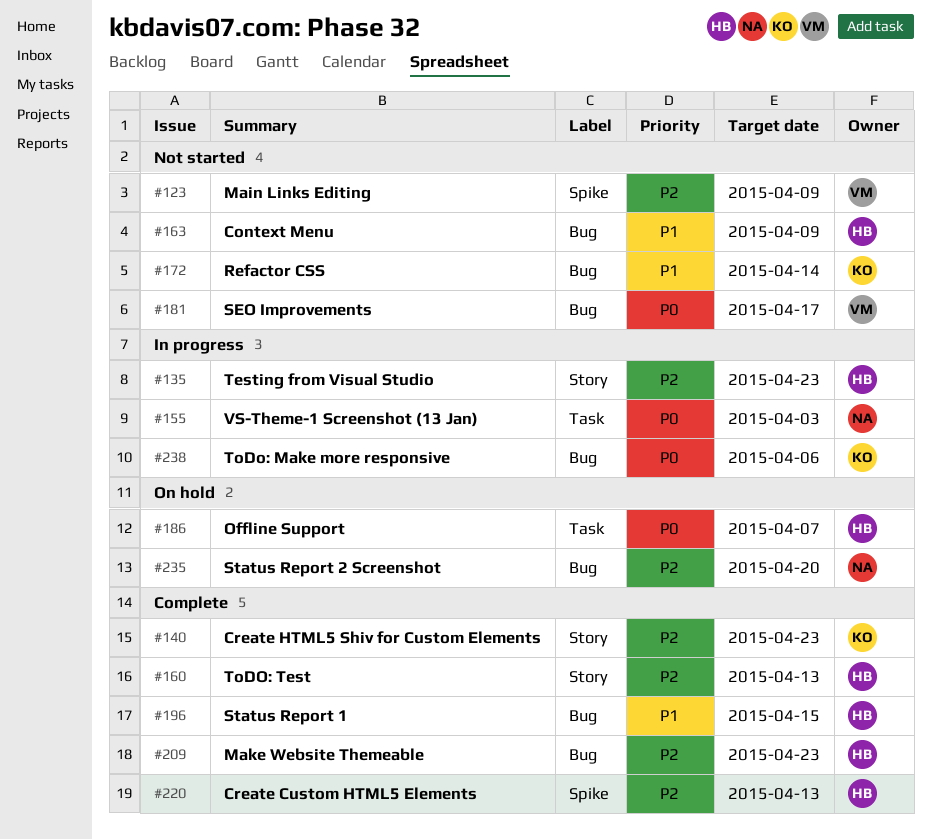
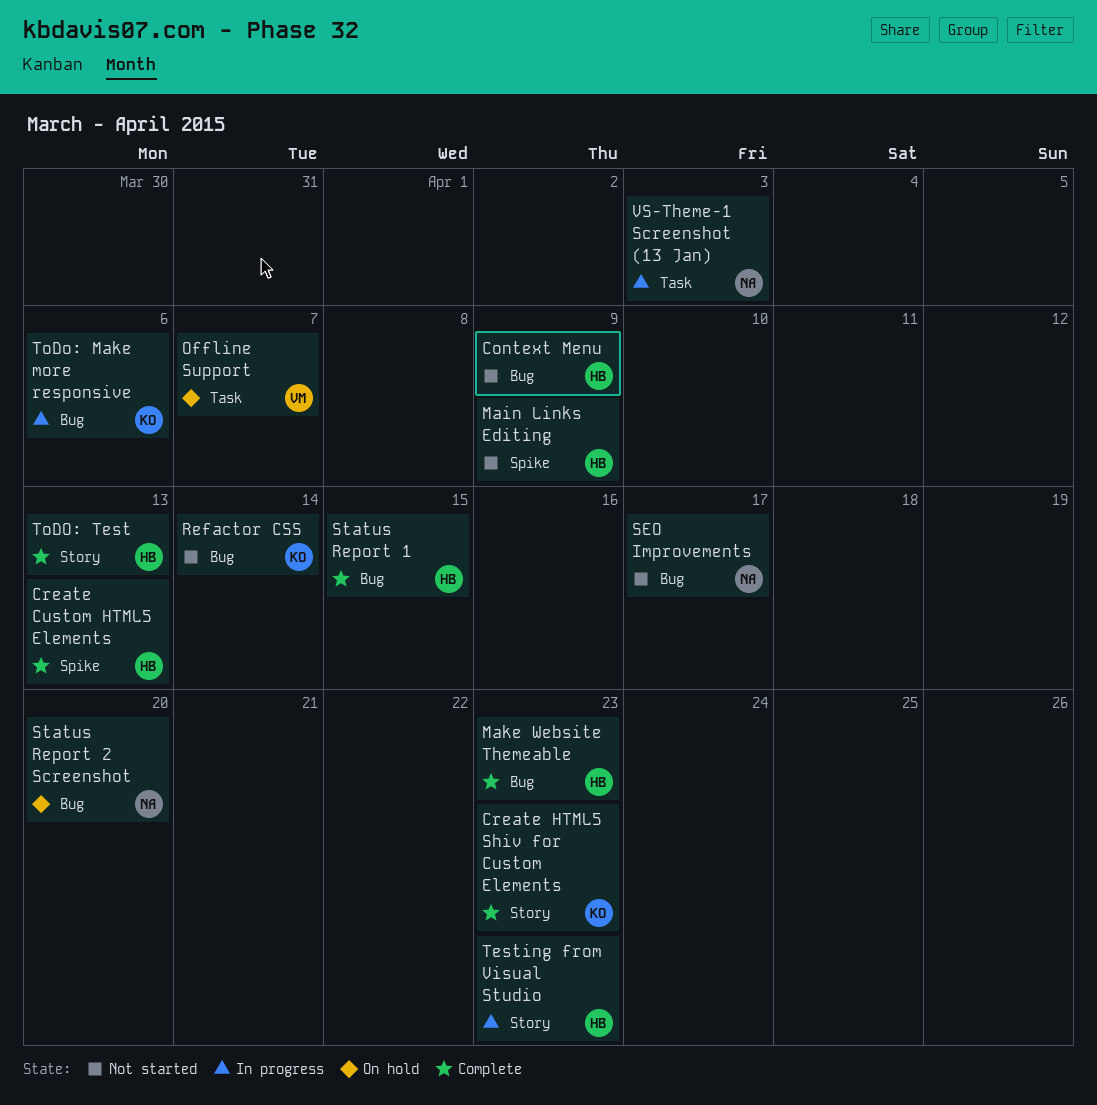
Main Links Editing, owner: VM -> HB
Offline Support, owner: HB -> VM
SEO Improvements, owner: VM -> NA

